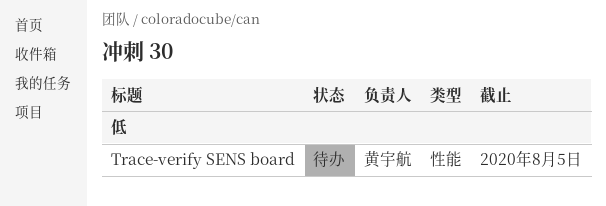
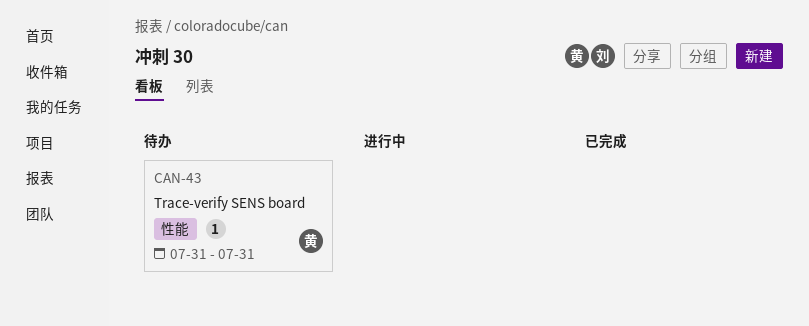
Trace-verify SENS board, due: Aug 5 -> Jul 31

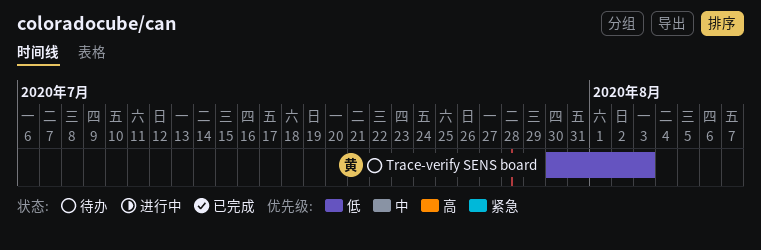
Trace-verify SENS board, start: Jul 31 -> Jul 30
Trace-verify SENS board, due: Jul 31 -> Aug 3

